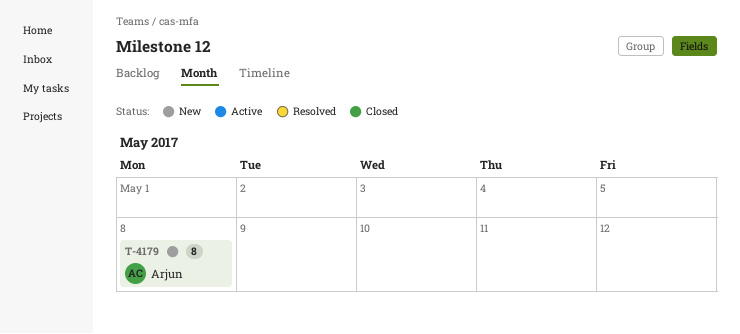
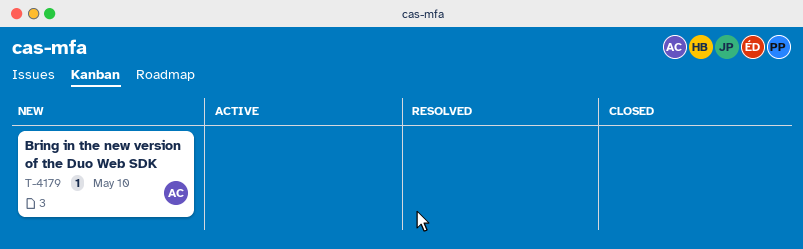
T-4179, estimate: 8 -> 1
T-4179, due: May 8 -> May 10

